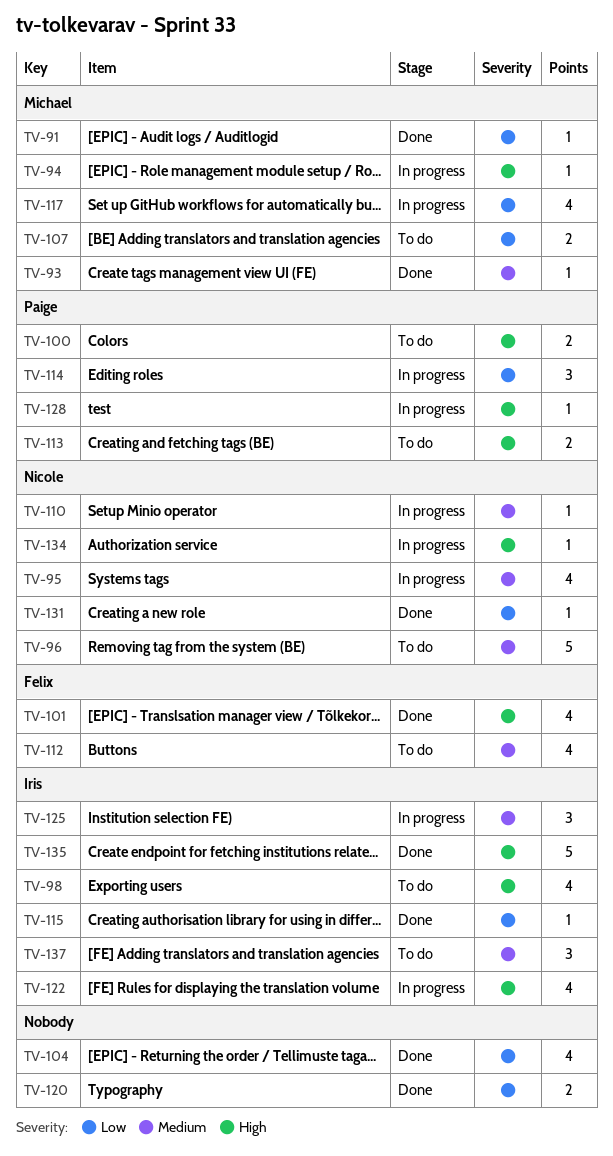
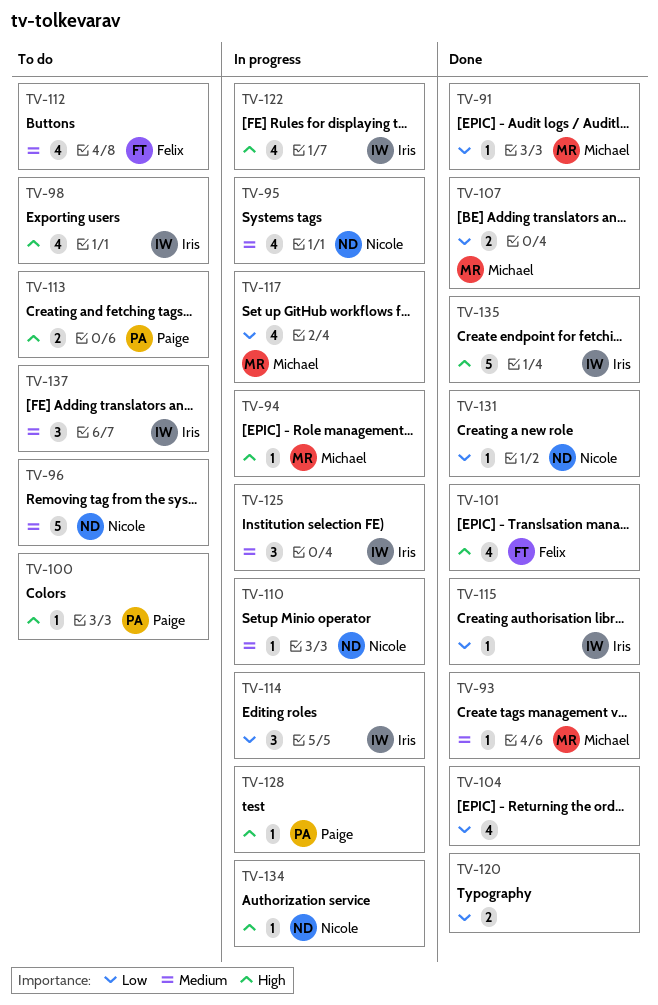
TV-100, estimate: 2 -> 1
TV-107, status: To do -> Done
TV-114, owner: Paige -> Iris

